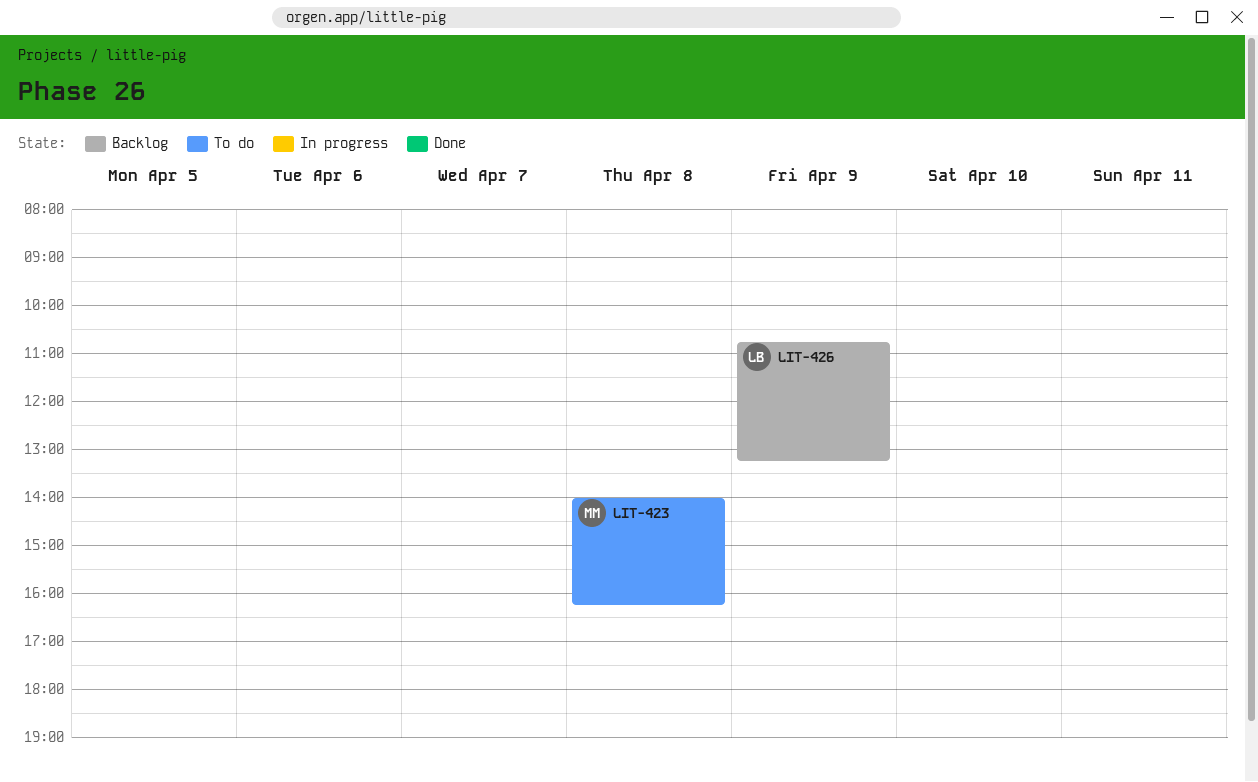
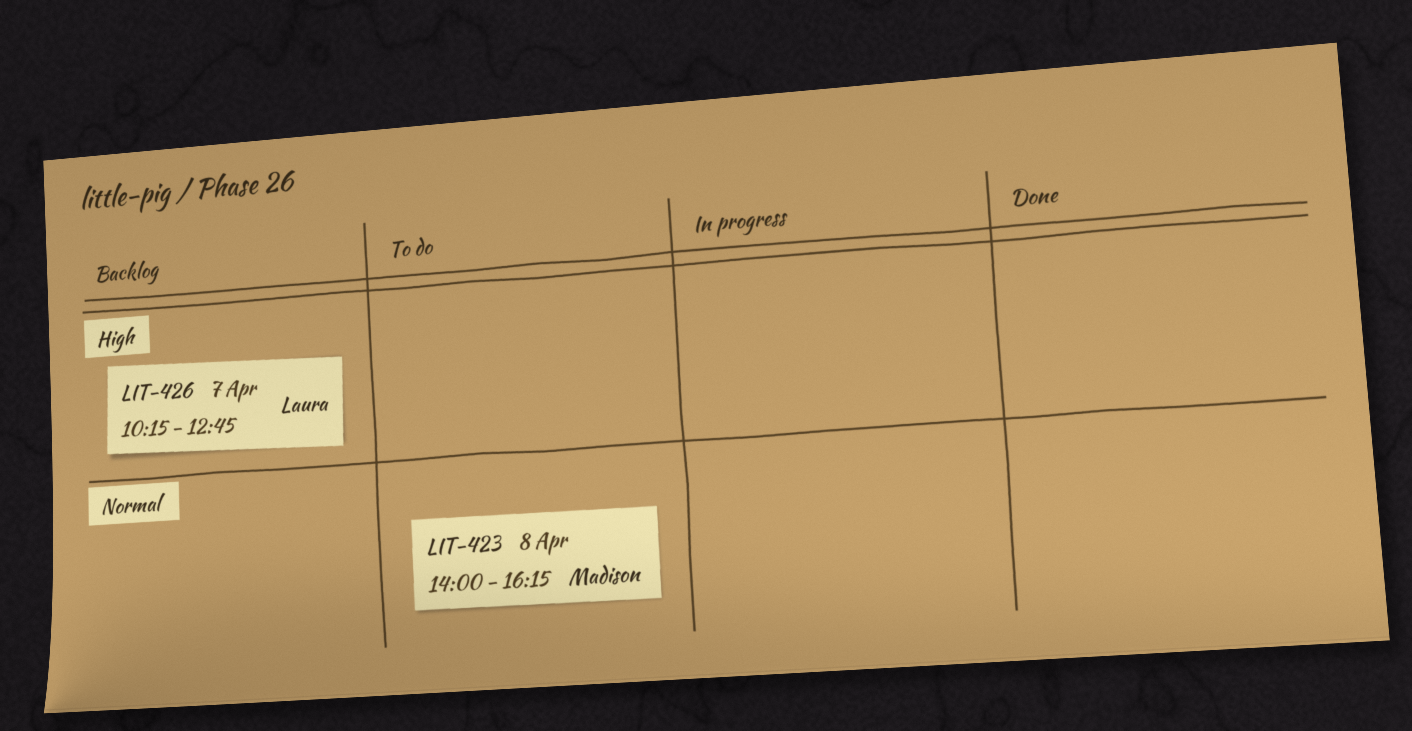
LIT-426, day: Apr 9 -> Apr 7
LIT-426, begins: 10:45 -> 10:15
LIT-426, ends: 13:15 -> 12:45

